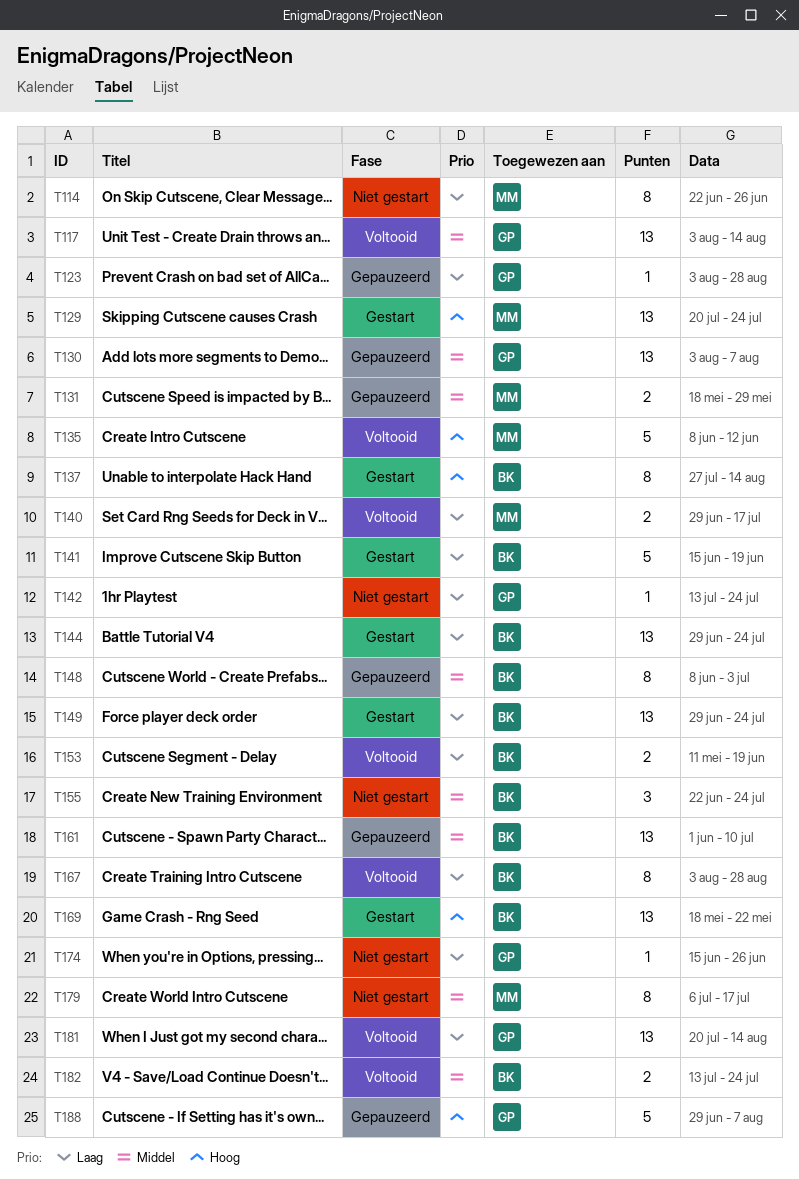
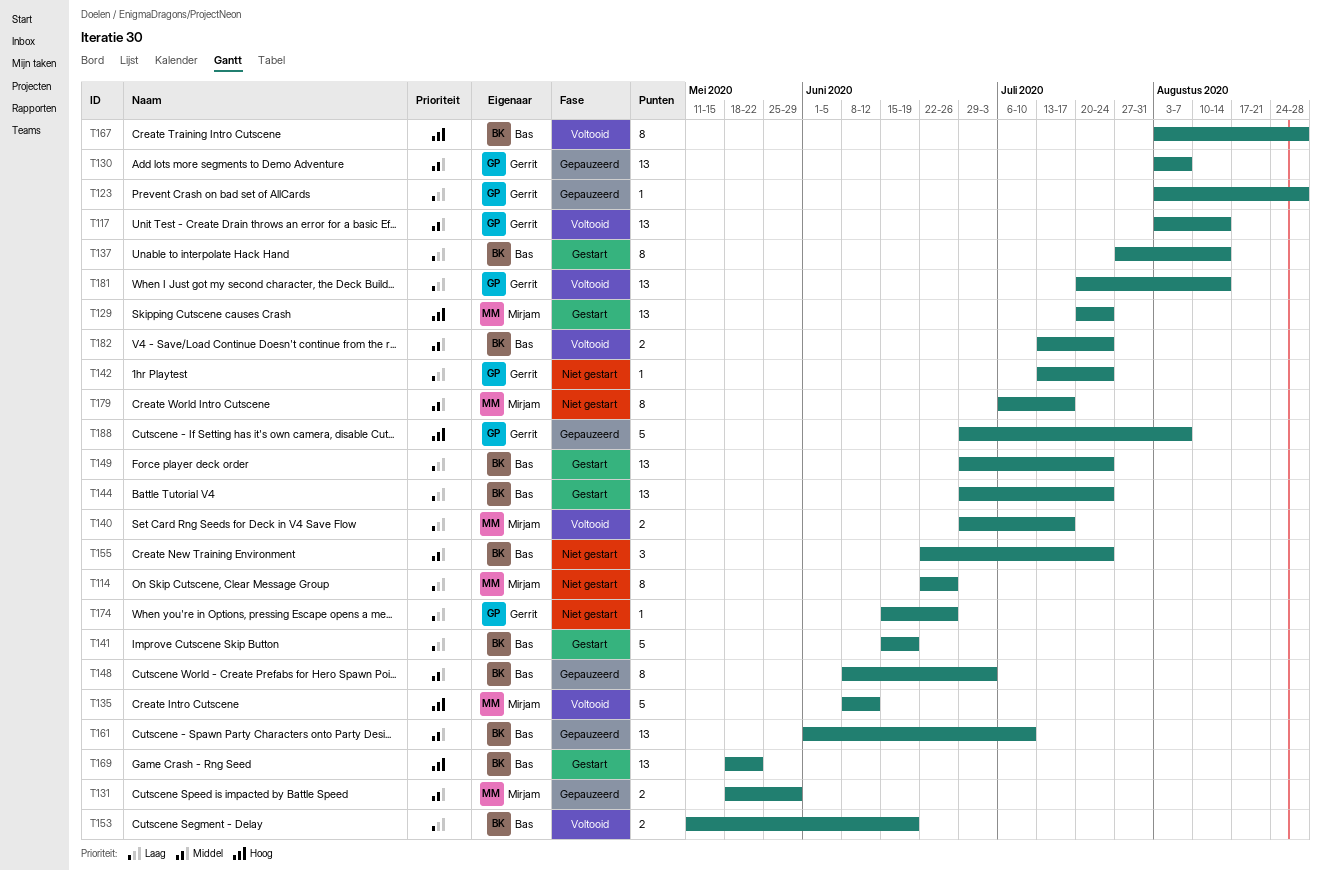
T137, priority: Hoog -> Laag
T167, priority: Laag -> Hoog

